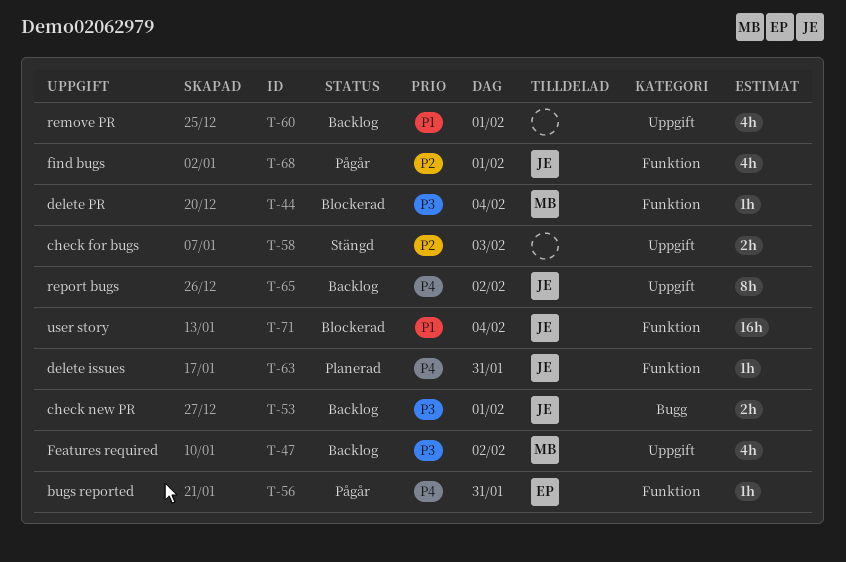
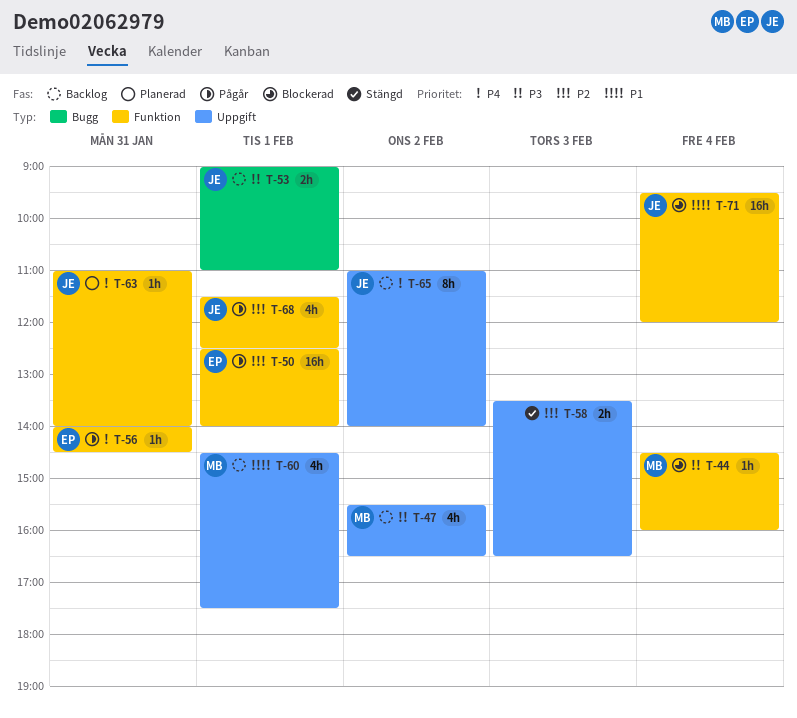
T-50: none -> present
T-60, owner: none -> MB

